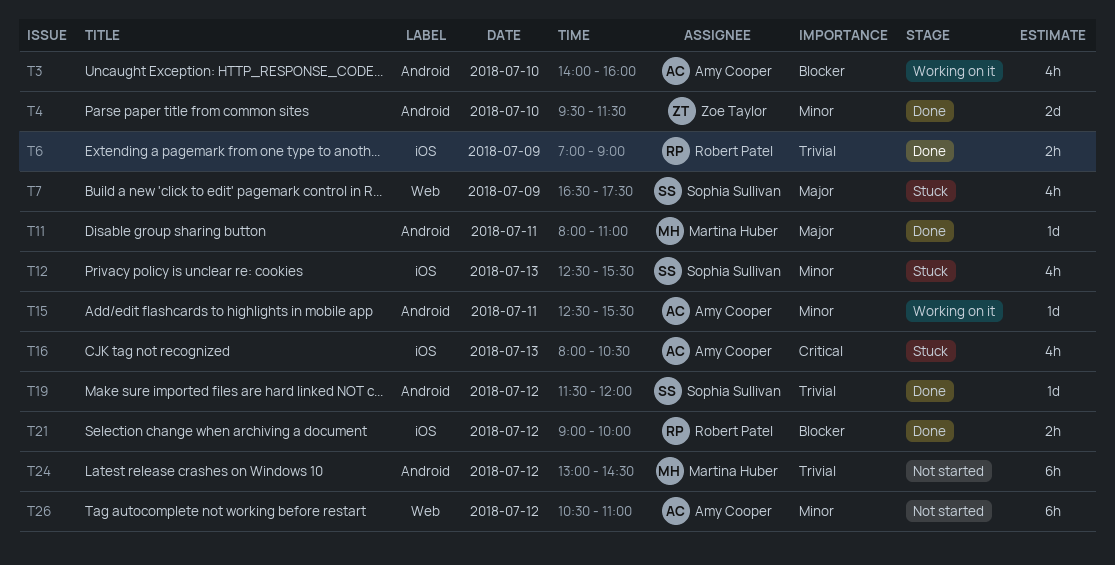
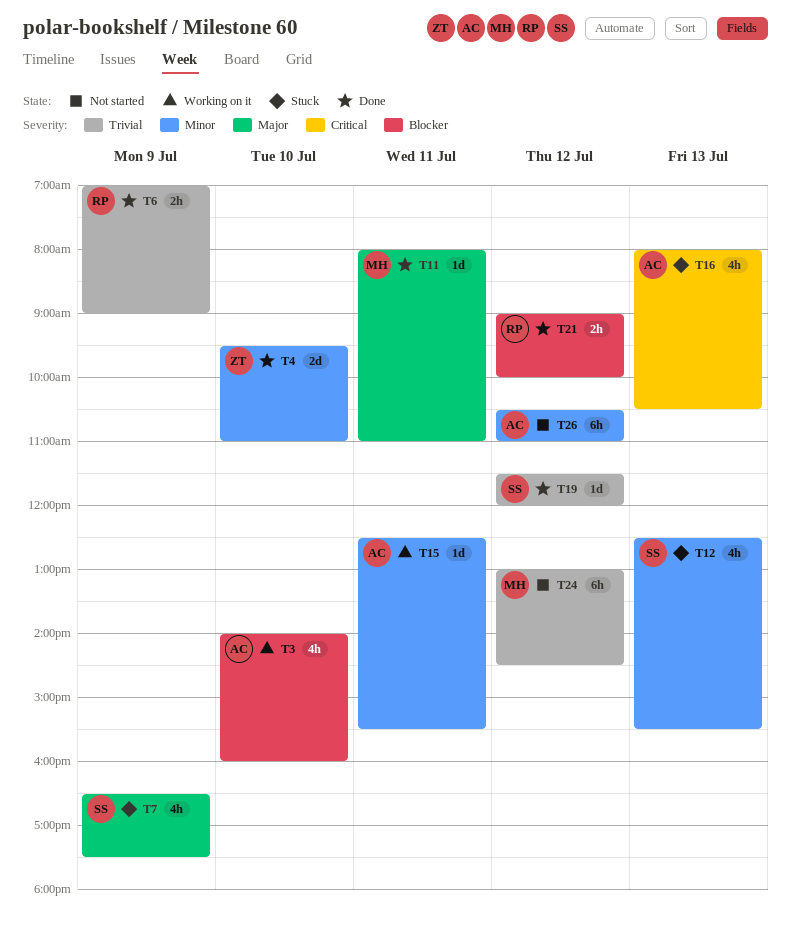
T4, ends: 11:30 -> 11:00

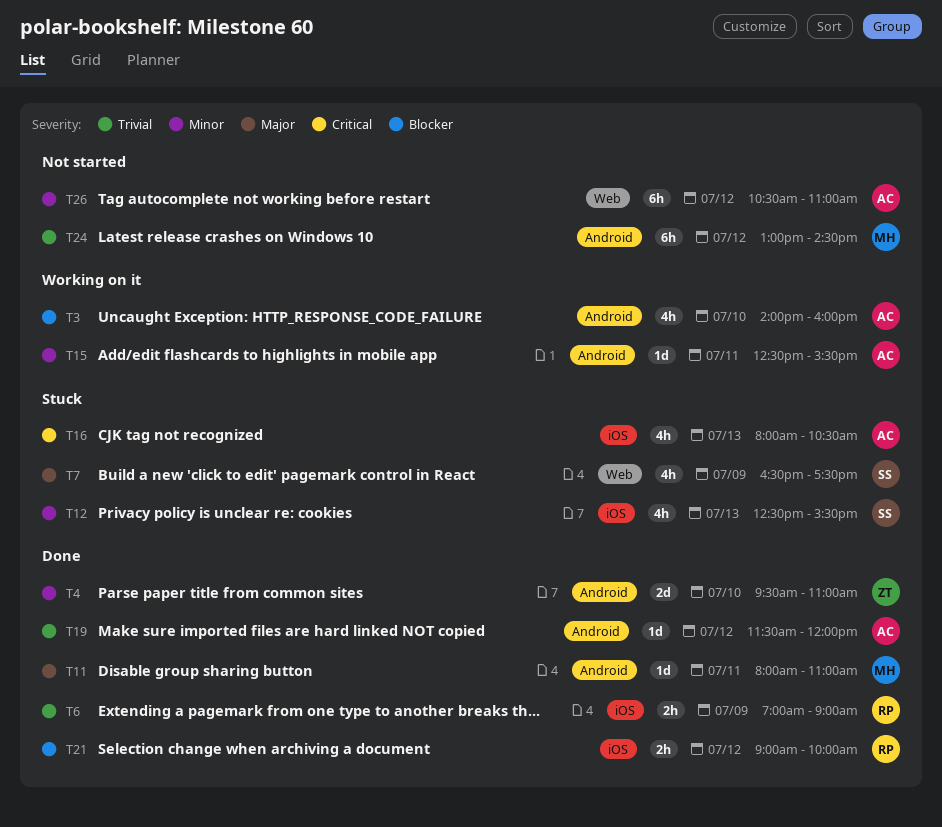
T19, owner: SS -> AC

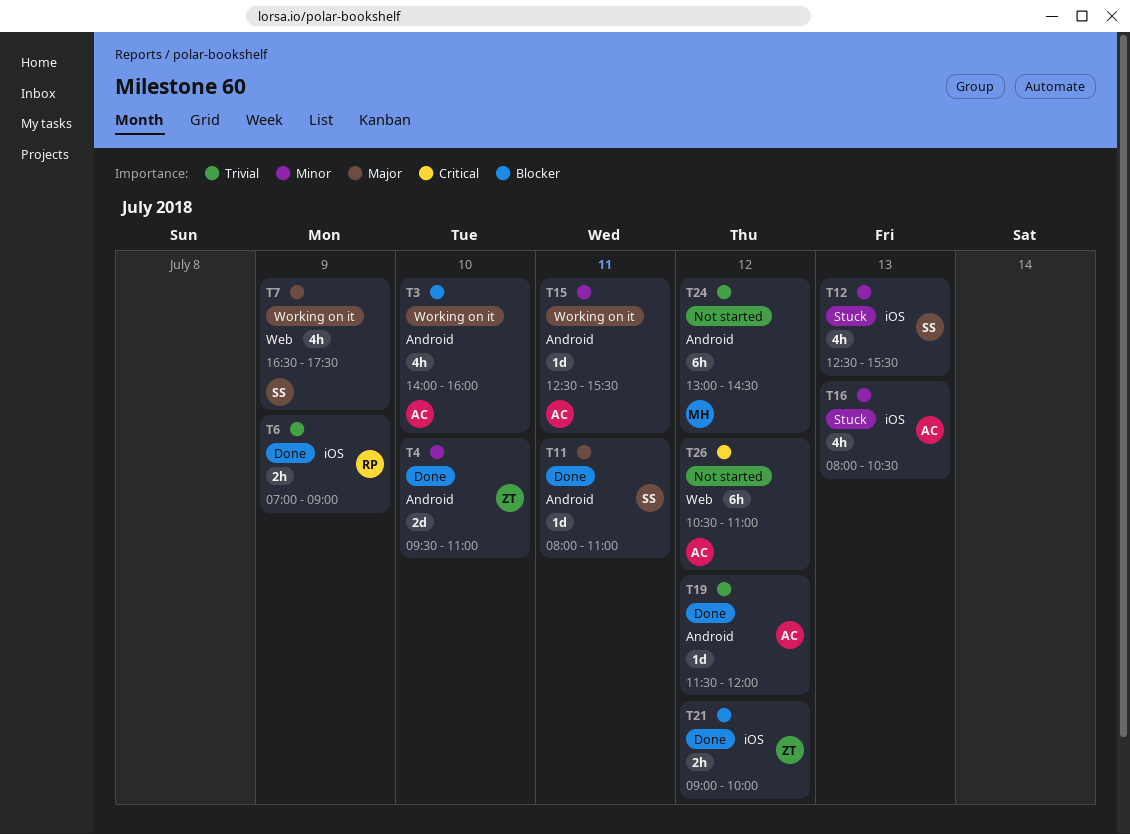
T7, status: Stuck -> Working on it
T11, owner: MH -> SS
T16, priority: Critical -> Minor
T21, owner: RP -> ZT
T26, priority: Minor -> Critical

